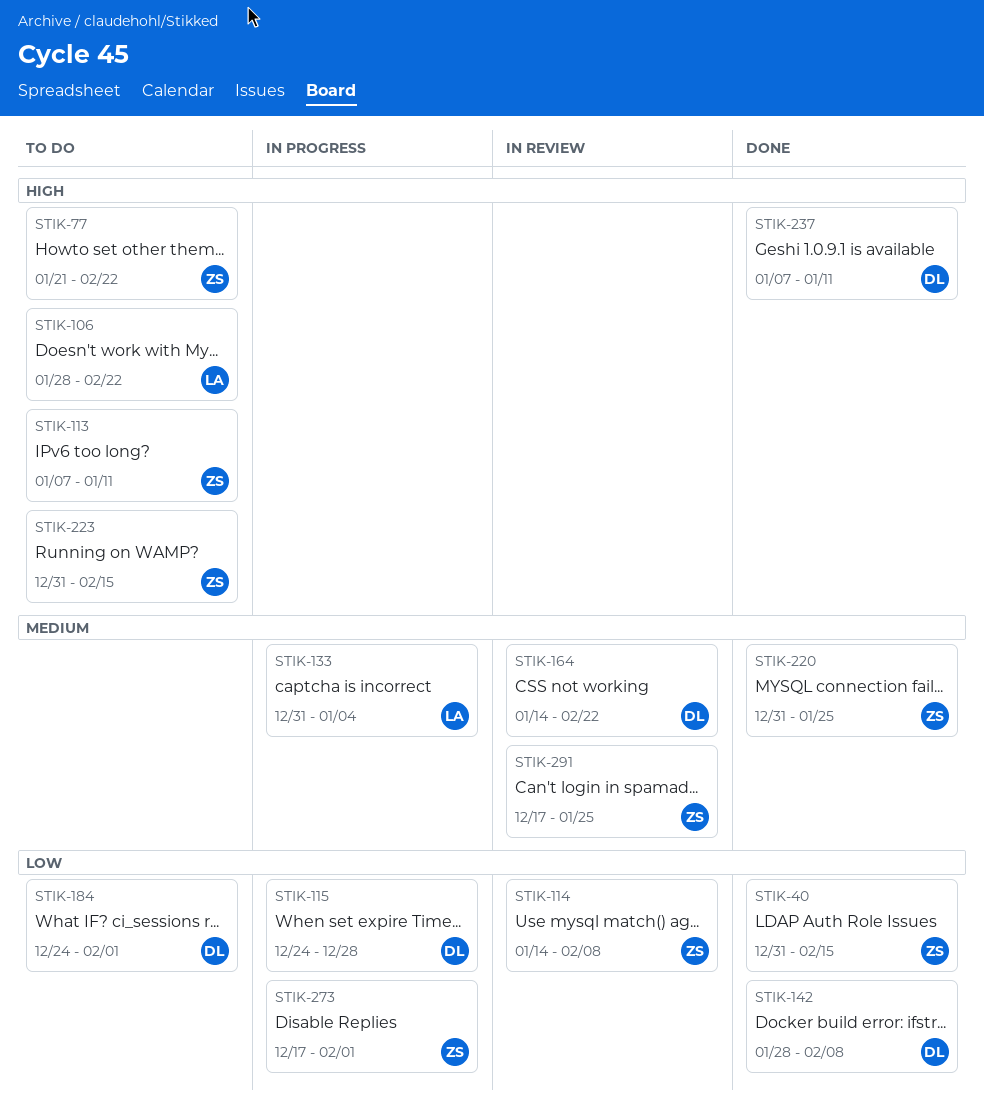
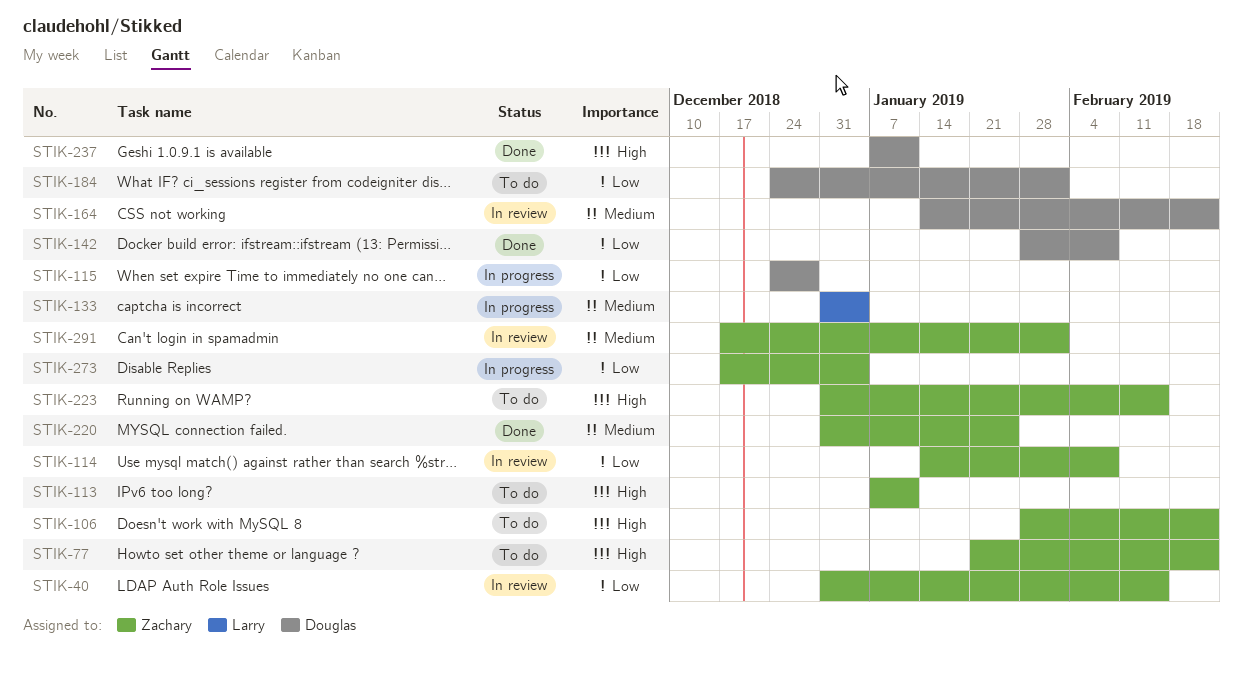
STIK-40, status: Done -> In review
STIK-106, owner: Larry -> Zachary
STIK-273, due: Feb 1 -> Jan 4
STIK-291, due: Jan 25 -> Feb 1

